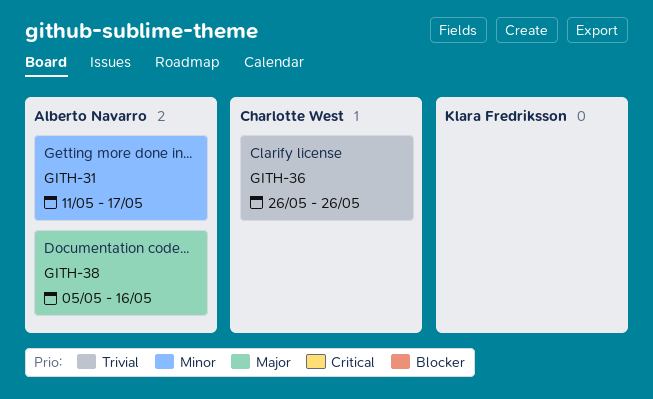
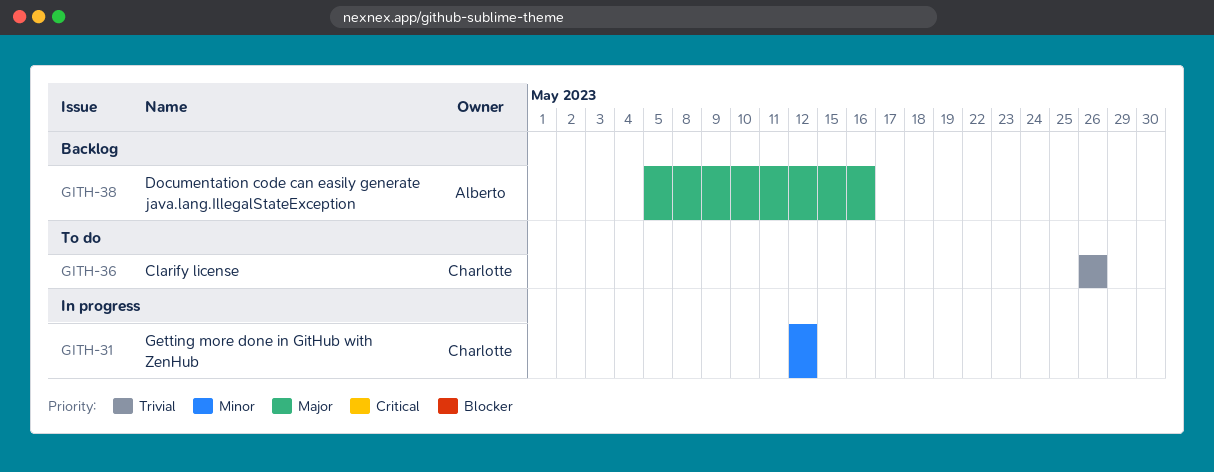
GITH-31, owner: Alberto Navarro -> Charlotte West
GITH-31, start: May 11 -> May 12
GITH-31, due: May 17 -> May 12

